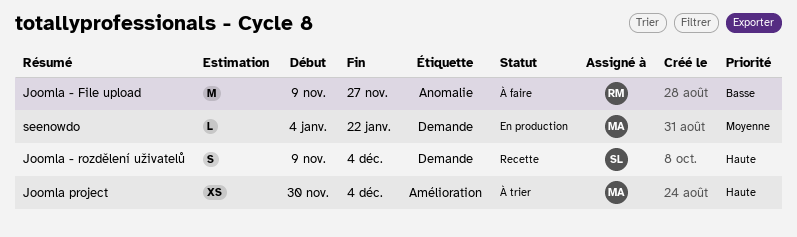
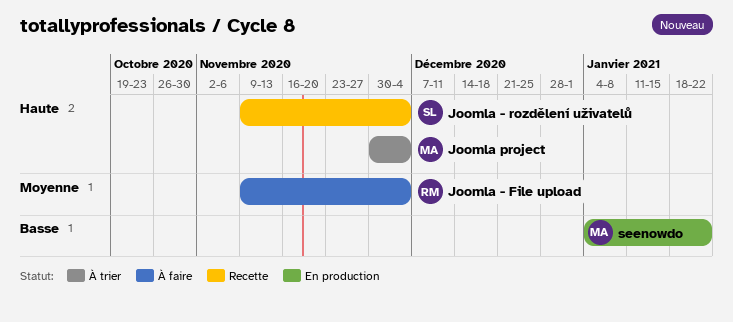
Joomla - File upload, priority: Basse -> Moyenne
Joomla - File upload, due: Nov 27 -> Dec 4
seenowdo, priority: Moyenne -> Basse

